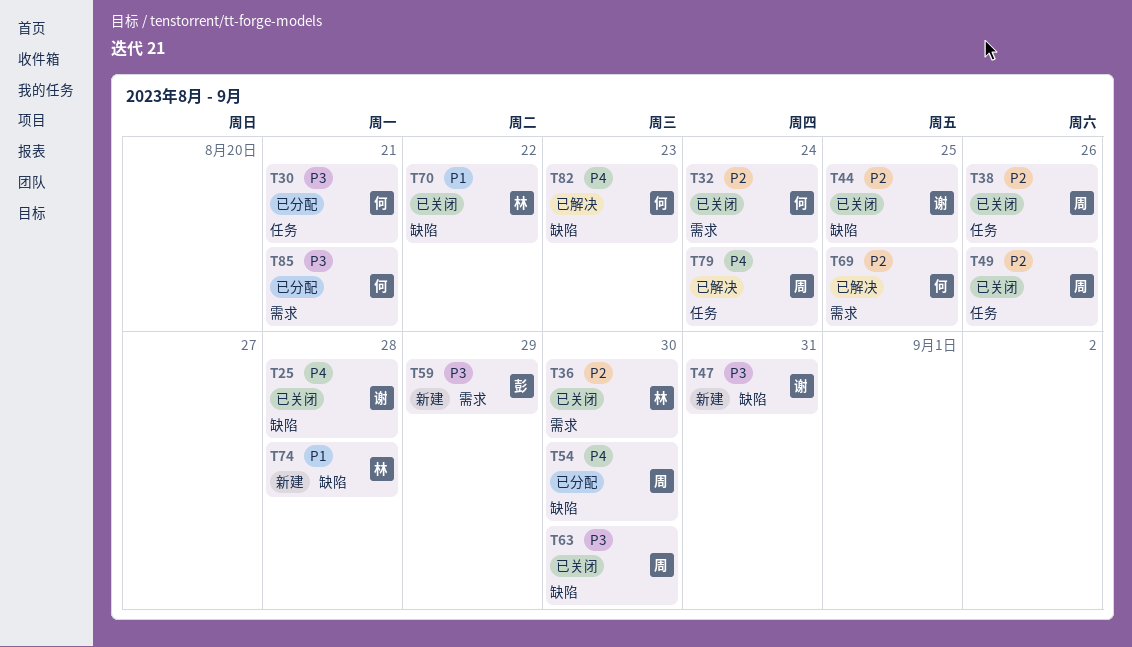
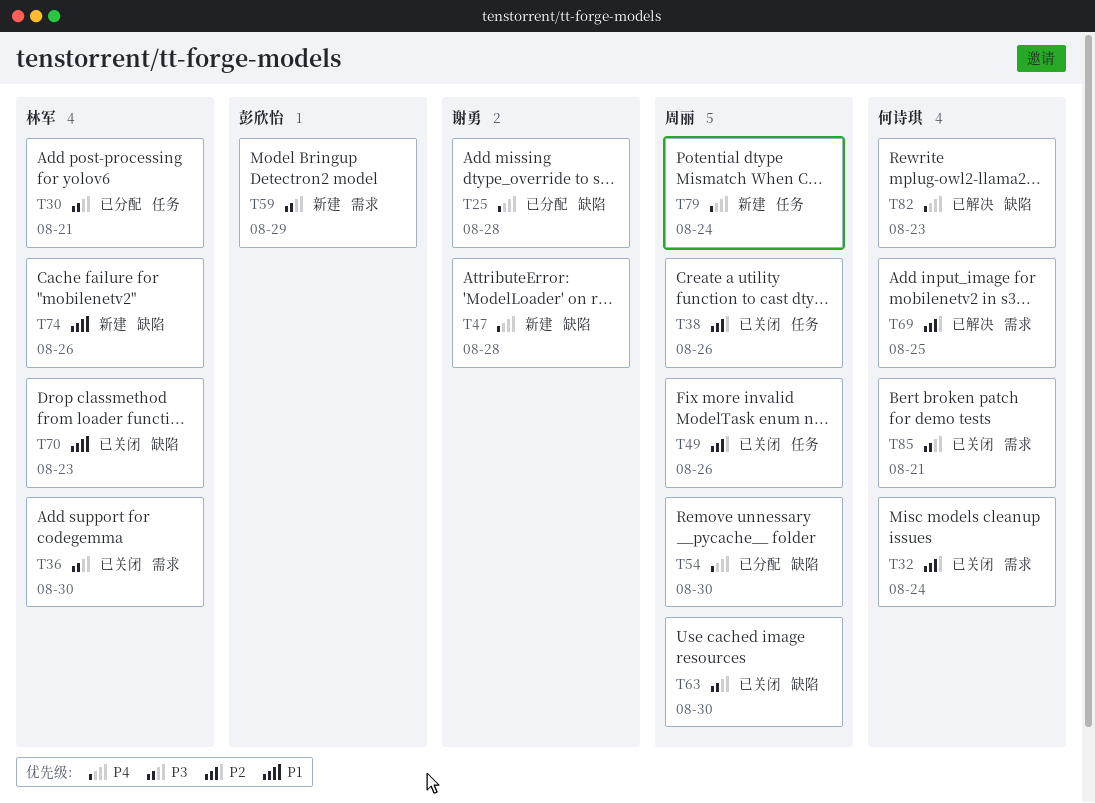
T25, status: 已关闭 -> 已分配
T30, owner: 何诗琪 -> 林军
T36, priority: P2 -> P3
T44: present -> none
T47, priority: P3 -> P4
T47, due: Aug 31 -> Aug 28
T70, due: Aug 22 -> Aug 23
T74, due: Aug 28 -> Aug 26
T79, status: 已解决 -> 新建
T85, status: 已分配 -> 已关闭

